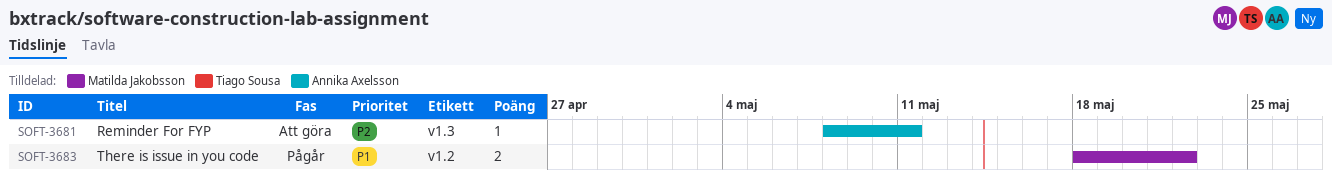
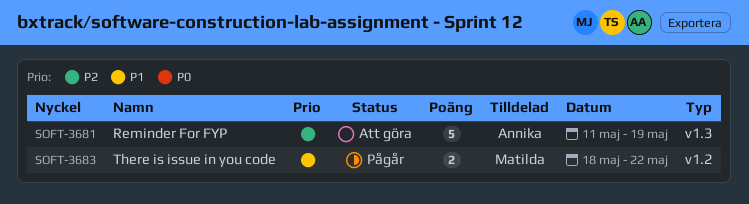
SOFT-3681, estimate: 1 -> 5
SOFT-3681, start: May 8 -> May 11
SOFT-3681, due: May 11 -> May 19

